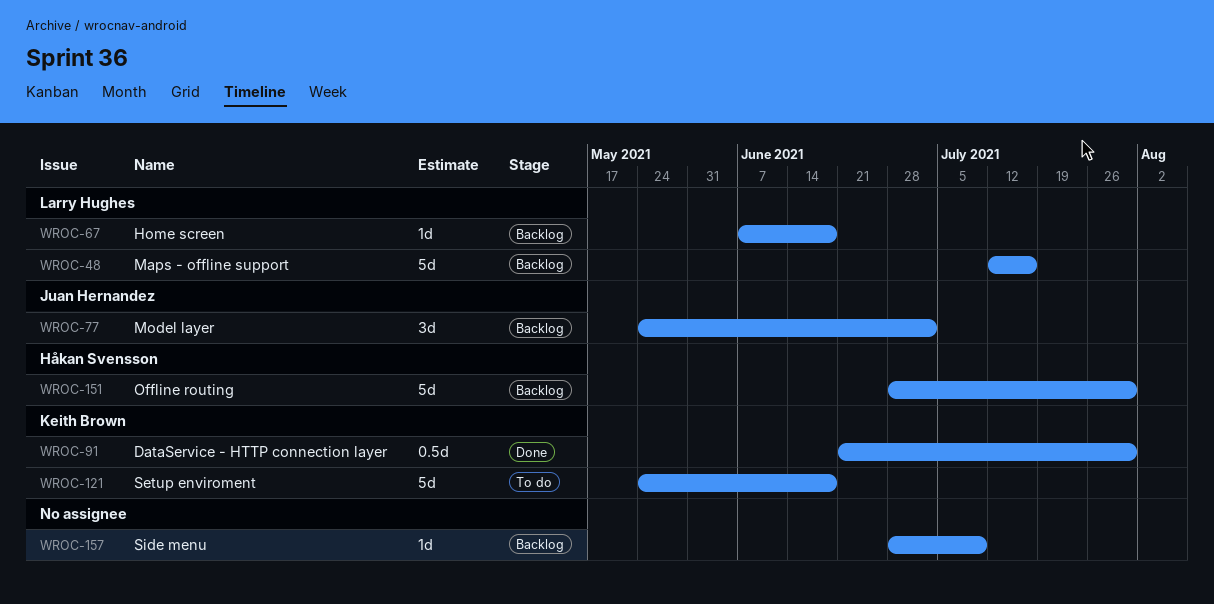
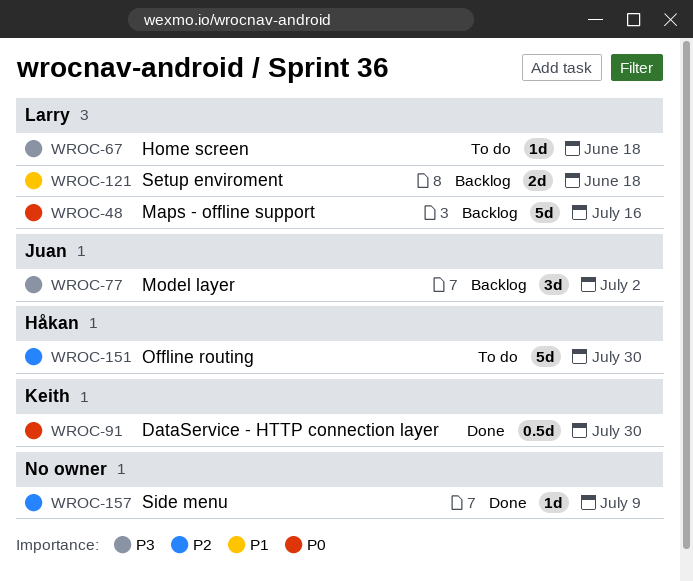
WROC-67, status: Backlog -> To do
WROC-121, status: To do -> Backlog
WROC-121, owner: Keith Brown -> Larry Hughes
WROC-121, estimate: 5d -> 2d
WROC-151, status: Backlog -> To do
WROC-157, status: Backlog -> Done

